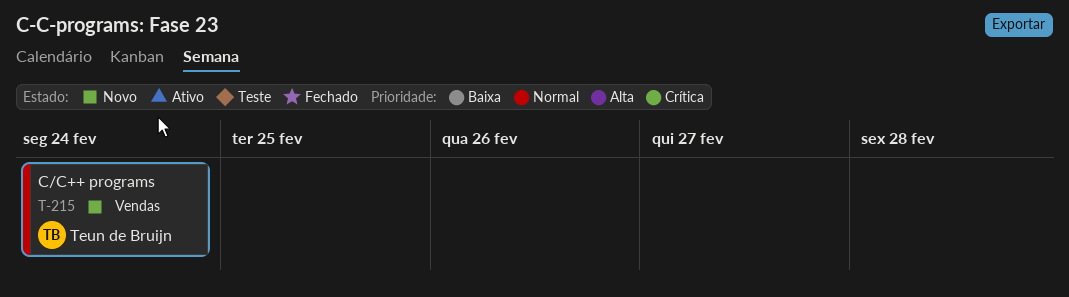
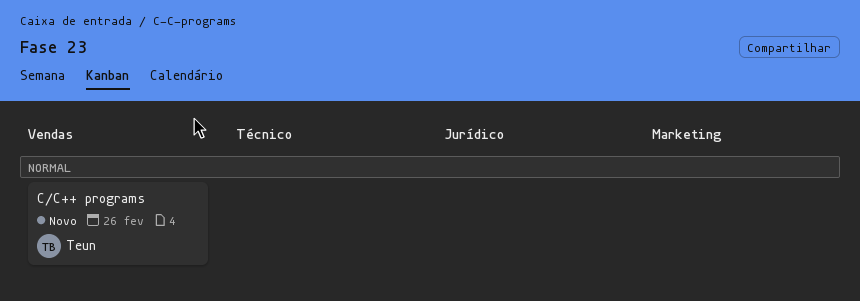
C/C++ programs, due: Feb 24 -> Feb 26

